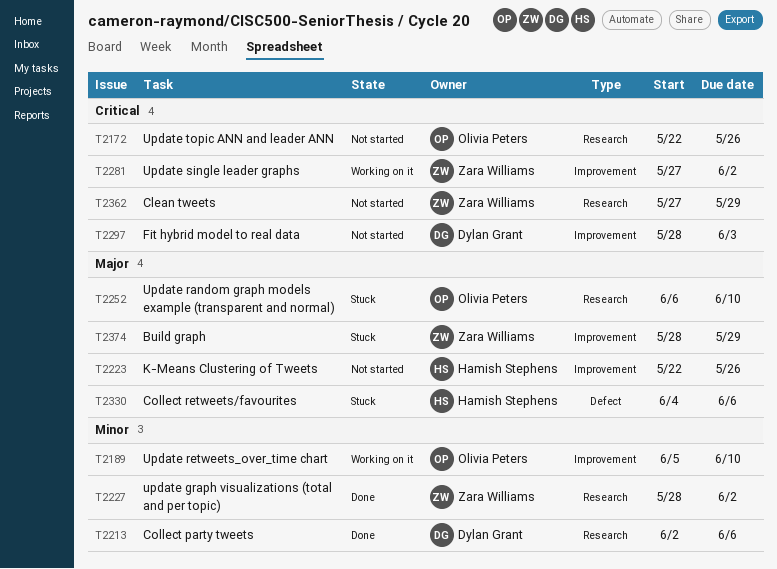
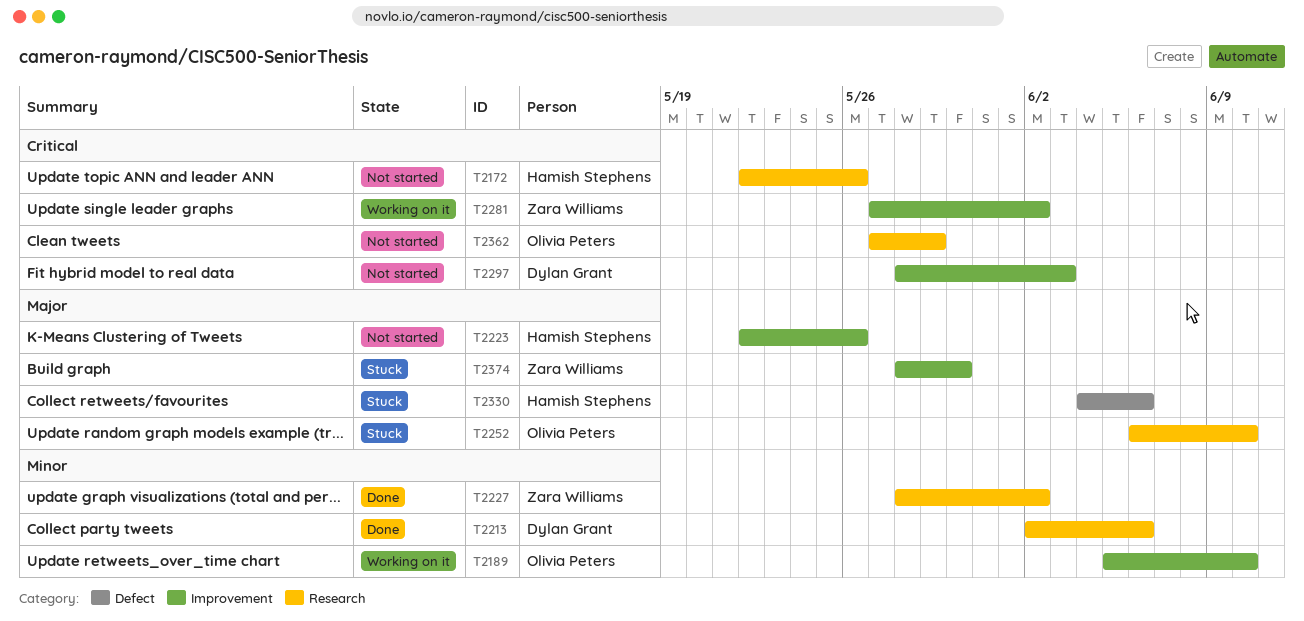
T2172, owner: Olivia Peters -> Hamish Stephens
T2362, owner: Zara Williams -> Olivia Peters
T2374, due: May 29 -> May 30

